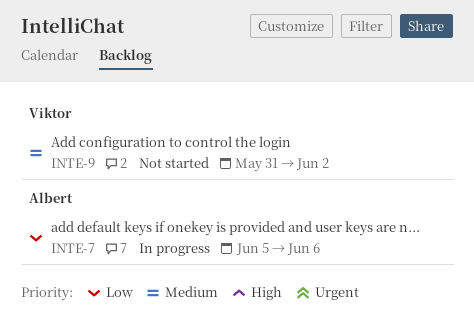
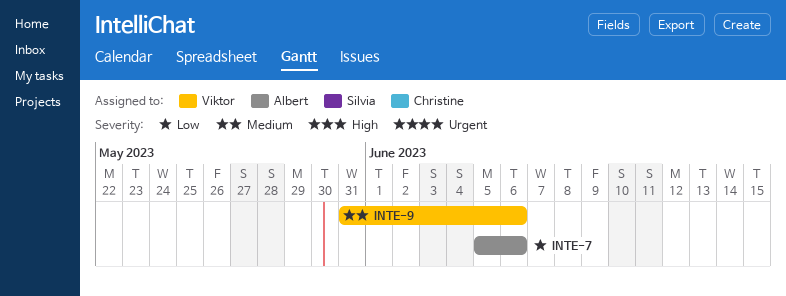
INTE-9, due: Jun 2 -> Jun 6

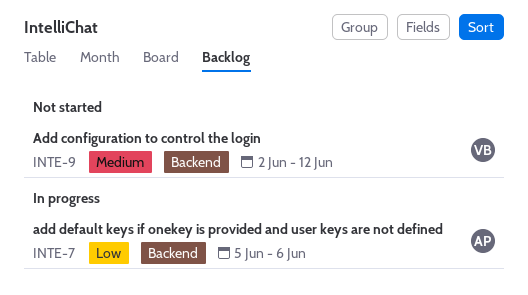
INTE-9, start: May 31 -> Jun 2
INTE-9, due: Jun 6 -> Jun 12

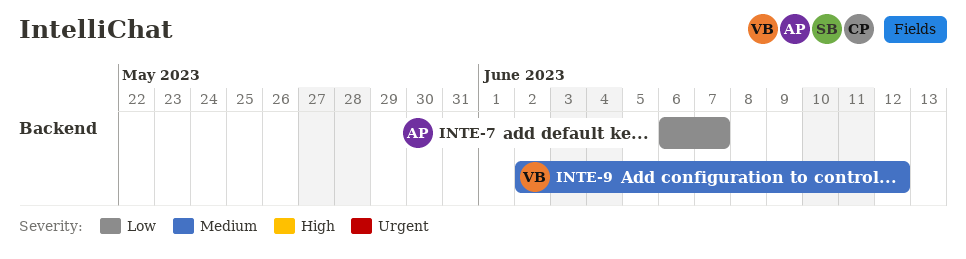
INTE-7, start: Jun 5 -> Jun 6
INTE-7, due: Jun 6 -> Jun 7

